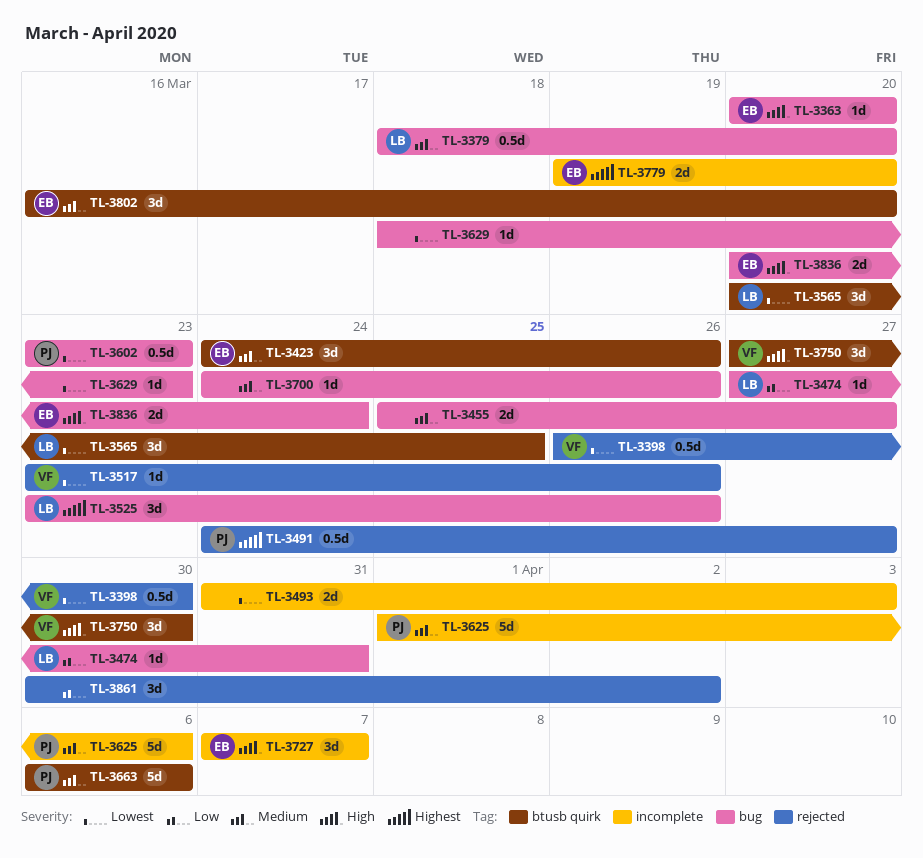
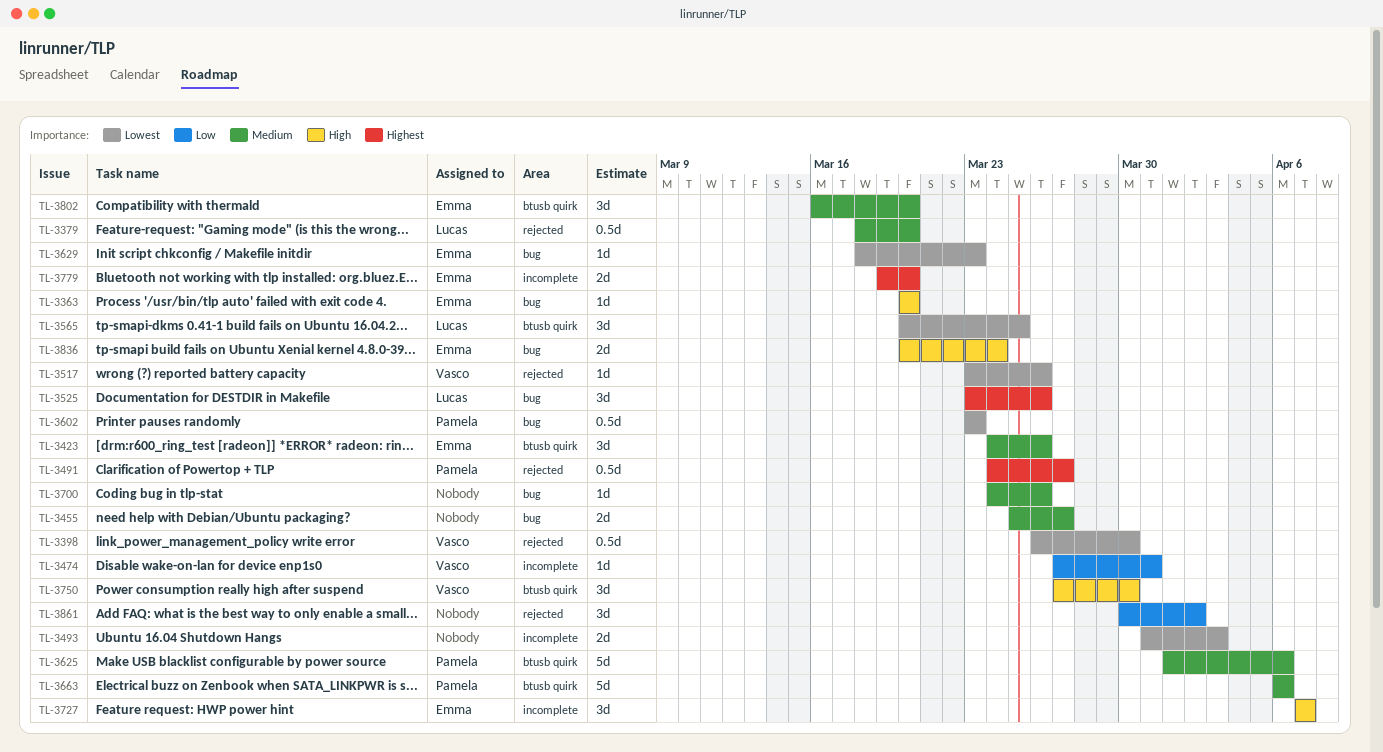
TL-3379, label: bug -> rejected
TL-3474, owner: Lucas -> Vasco
TL-3474, label: bug -> incomplete
TL-3625, label: incomplete -> btusb quirk
TL-3629, owner: none -> Emma

